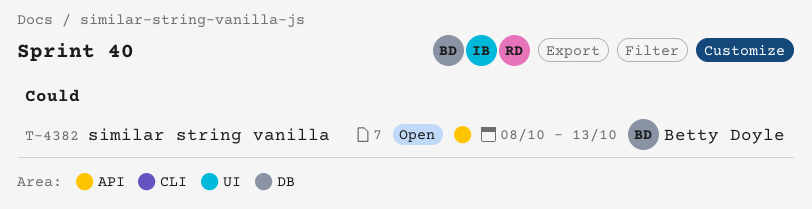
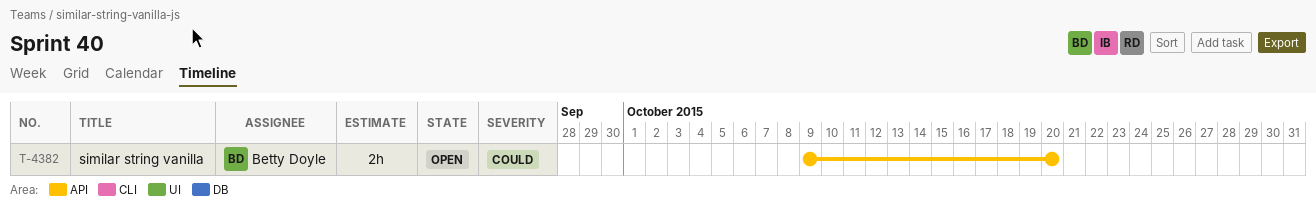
T-4382, start: Oct 8 -> Oct 9
T-4382, due: Oct 13 -> Oct 20

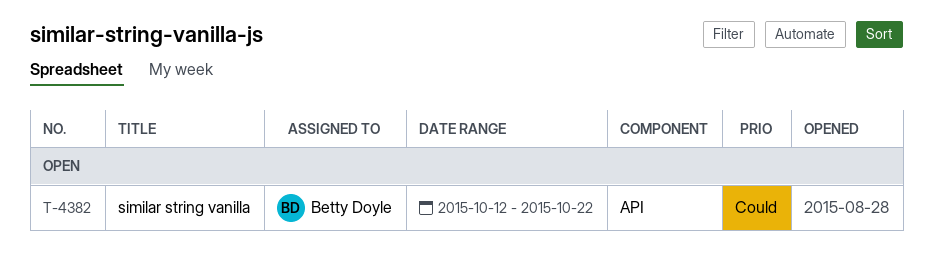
T-4382, start: Oct 9 -> Oct 12
T-4382, due: Oct 20 -> Oct 22

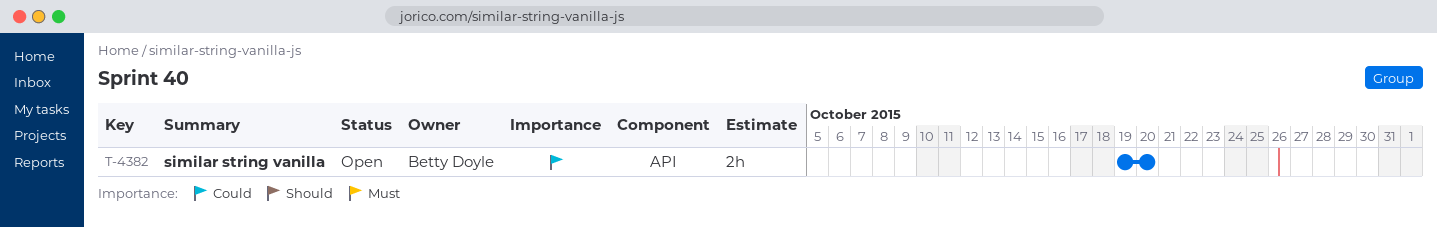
T-4382, start: Oct 12 -> Oct 19
T-4382, due: Oct 22 -> Oct 20

